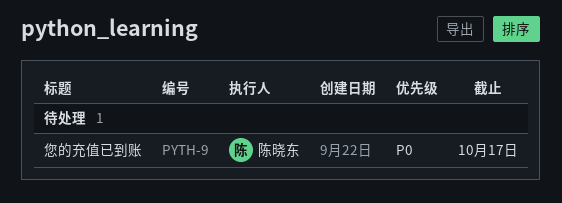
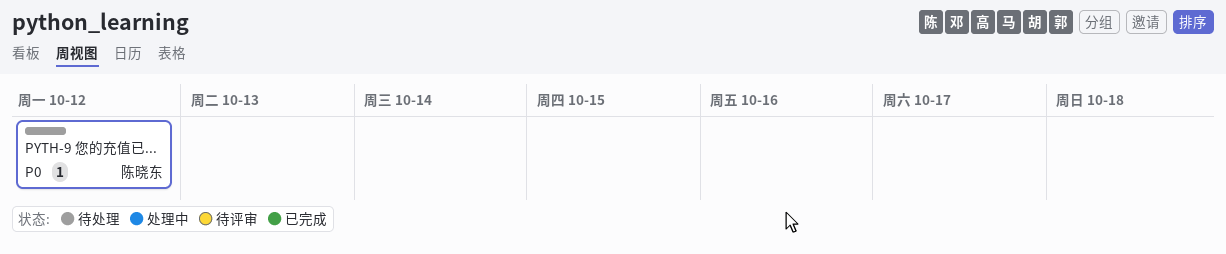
PYTH-9, due: Oct 17 -> Oct 12

